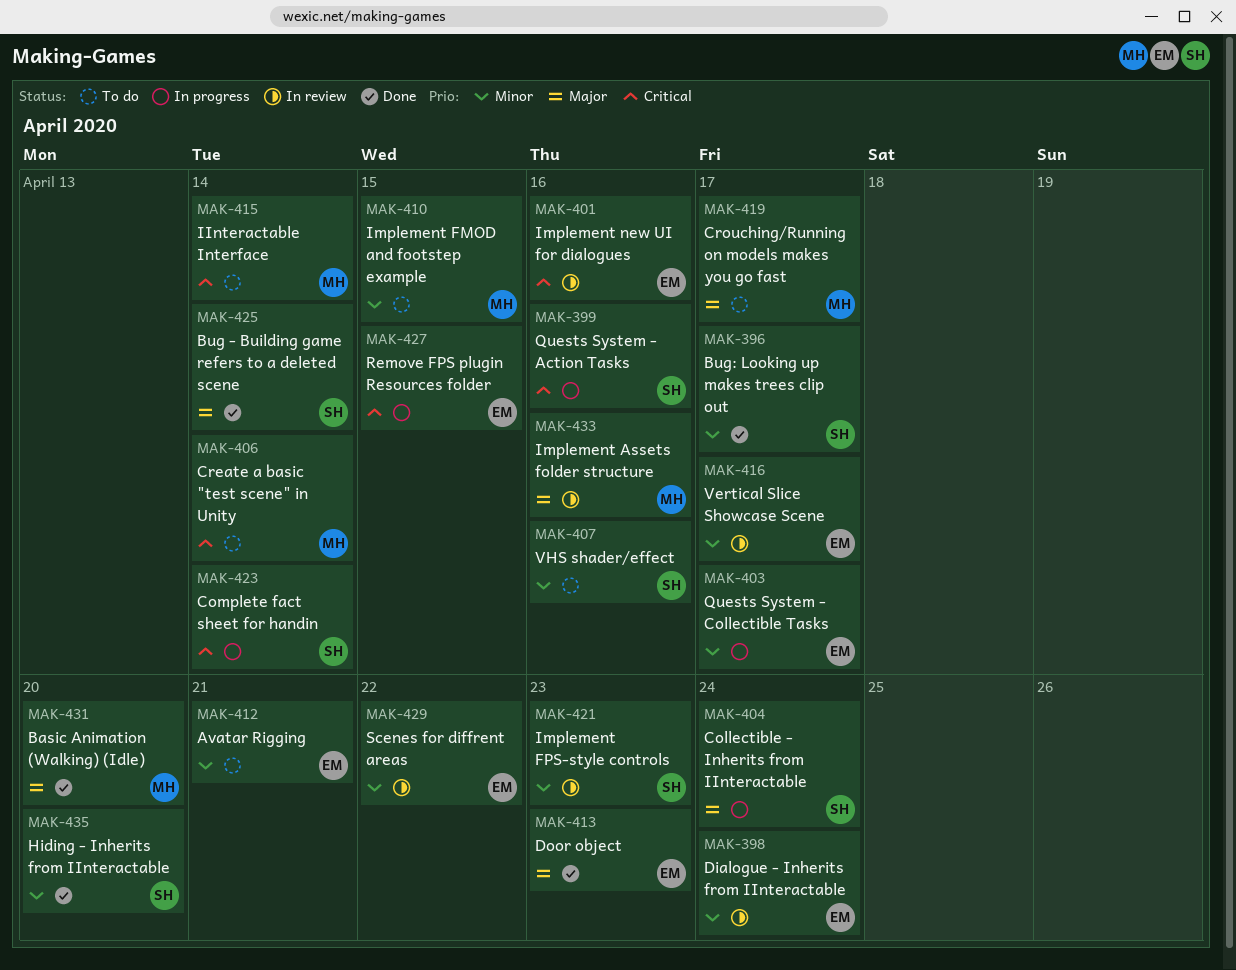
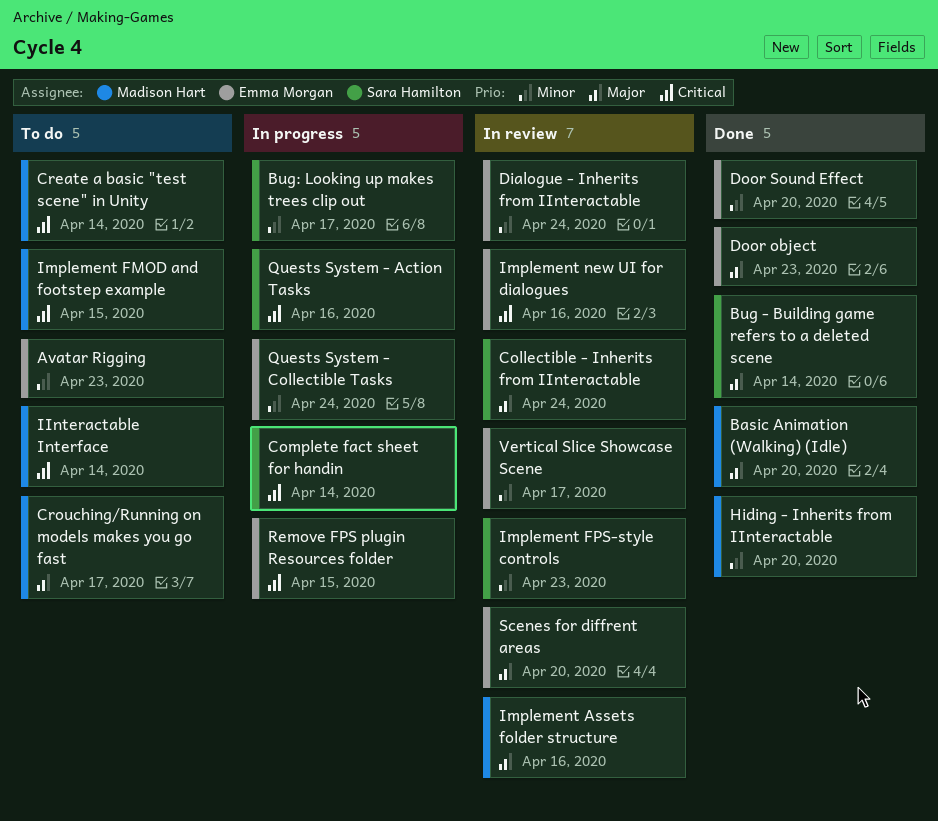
Avatar Rigging, due: Apr 21 -> Apr 23
Bug: Looking up makes trees clip out, status: Done -> In progress
Collectible - Inherits from IInteractable, status: In progress -> In review
Door Sound Effect: none -> present
Hiding - Inherits from IInteractable, owner: Sara Hamilton -> Madison Hart
Implement FMOD and footstep example, priority: Minor -> Critical
Quests System - Collectible Tasks, due: Apr 17 -> Apr 24
Scenes for diffrent areas, priority: Minor -> Major
Scenes for diffrent areas, due: Apr 22 -> Apr 20
VHS shader/effect: present -> none

